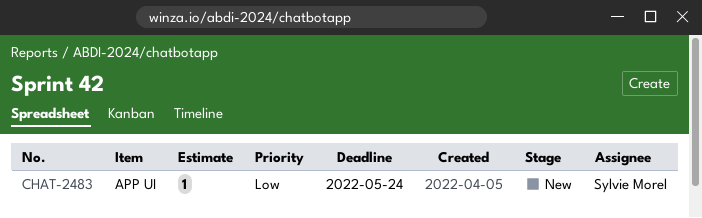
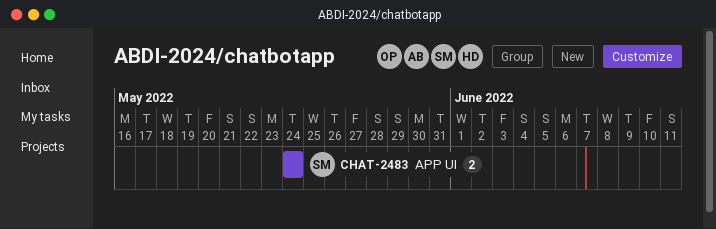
CHAT-2483, estimate: 1 -> 2

